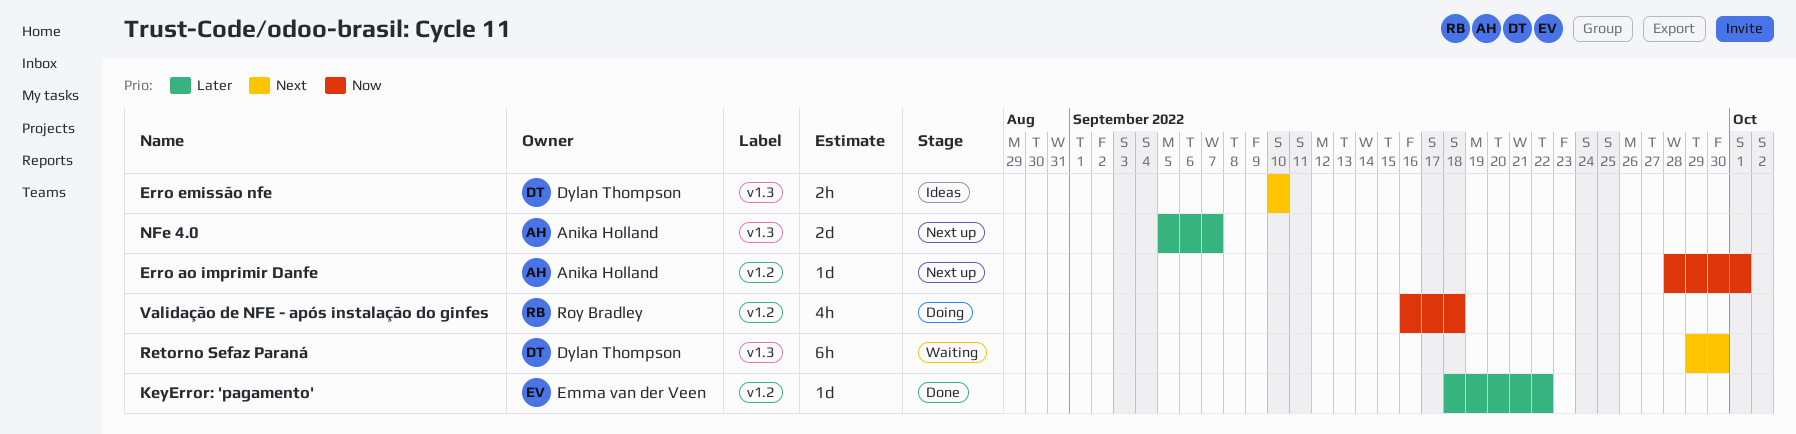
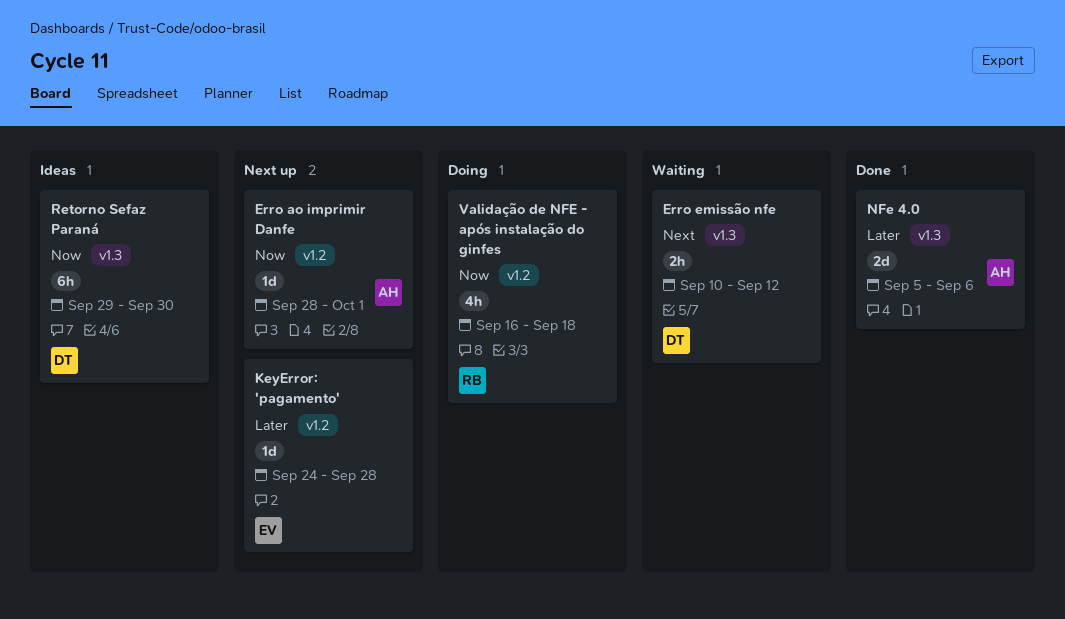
Erro emissão nfe, status: Ideas -> Waiting
Erro emissão nfe, due: Sep 10 -> Sep 12
KeyError: 'pagamento', status: Done -> Next up
KeyError: 'pagamento', start: Sep 18 -> Sep 24
KeyError: 'pagamento', due: Sep 22 -> Sep 28
NFe 4.0, status: Next up -> Done
NFe 4.0, due: Sep 7 -> Sep 6
Retorno Sefaz Paraná, status: Waiting -> Ideas
Retorno Sefaz Paraná, priority: Next -> Now

